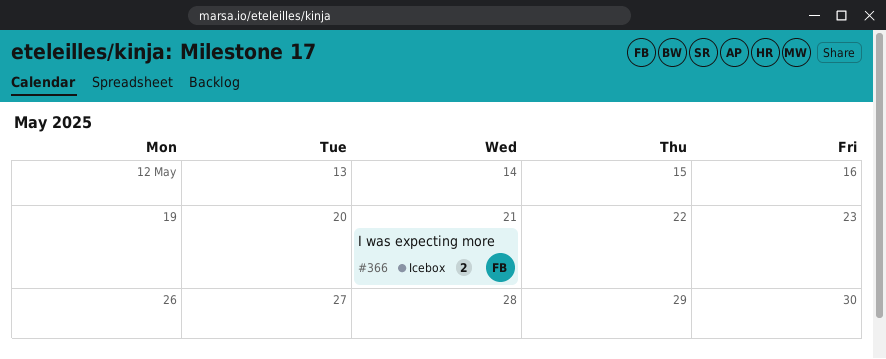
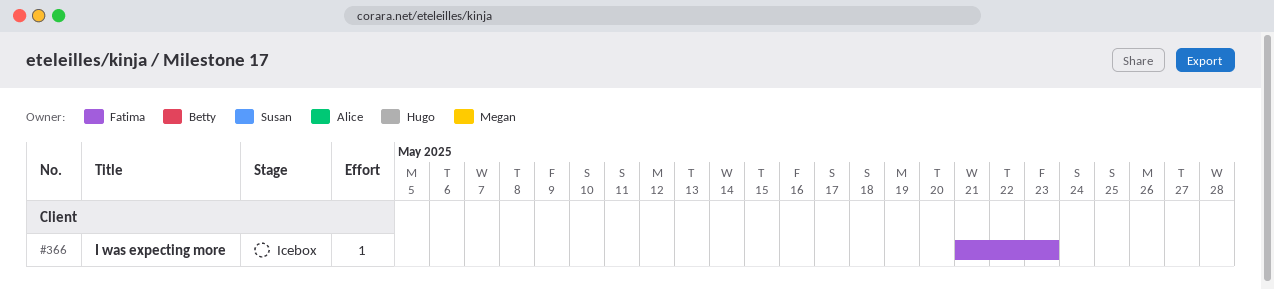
#366, estimate: 2 -> 1
#366, due: May 21 -> May 23

